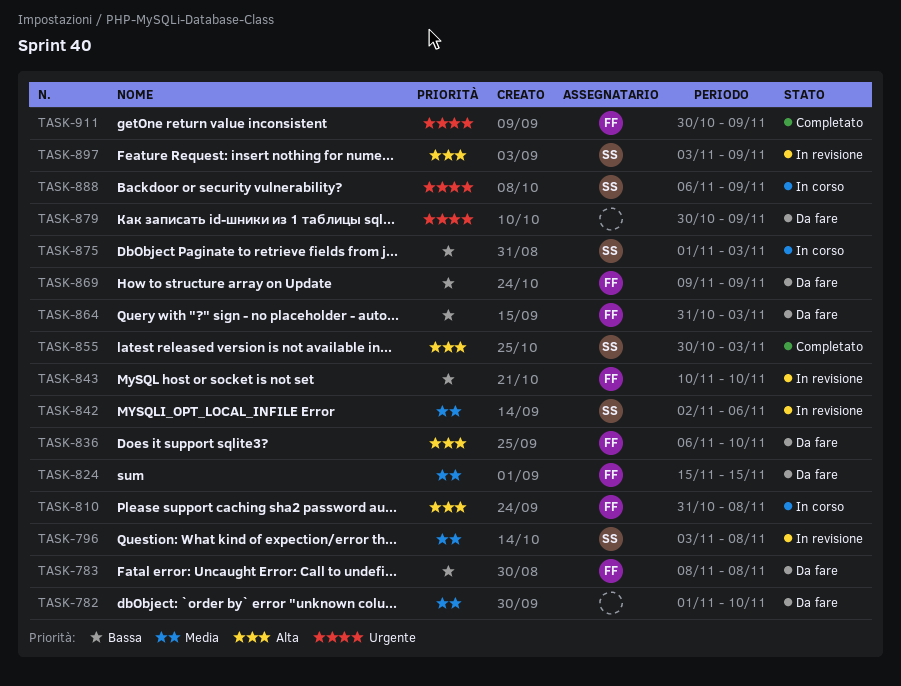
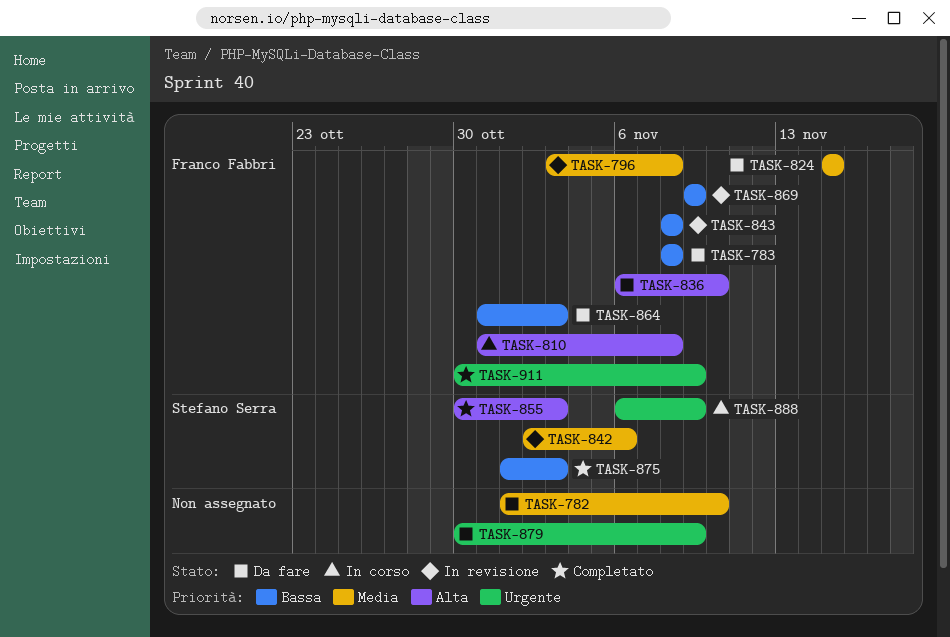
TASK-796, owner: Stefano Serra -> Franco Fabbri
TASK-843, start: Nov 10 -> Nov 8
TASK-843, due: Nov 10 -> Nov 8
TASK-869, status: Da fare -> In revisione
TASK-875, status: In corso -> Completato
TASK-897: present -> none

